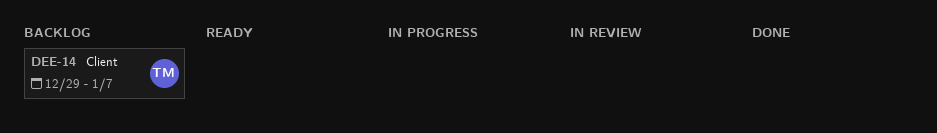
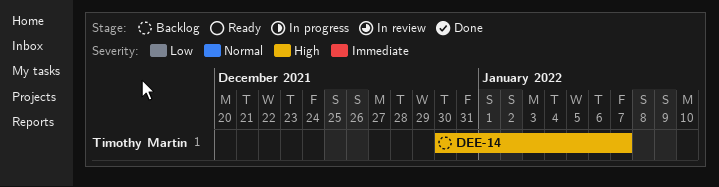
DEE-14, start: Dec 29 -> Dec 30

